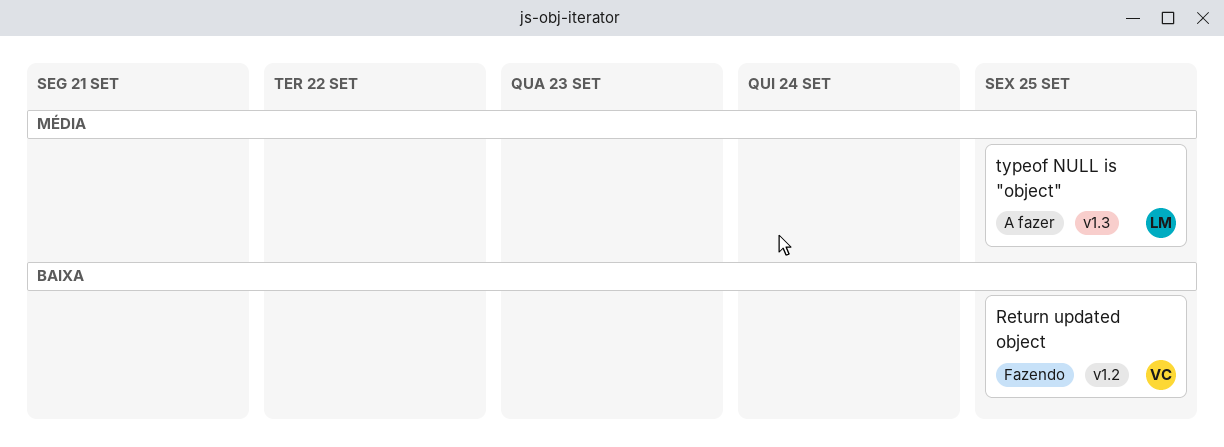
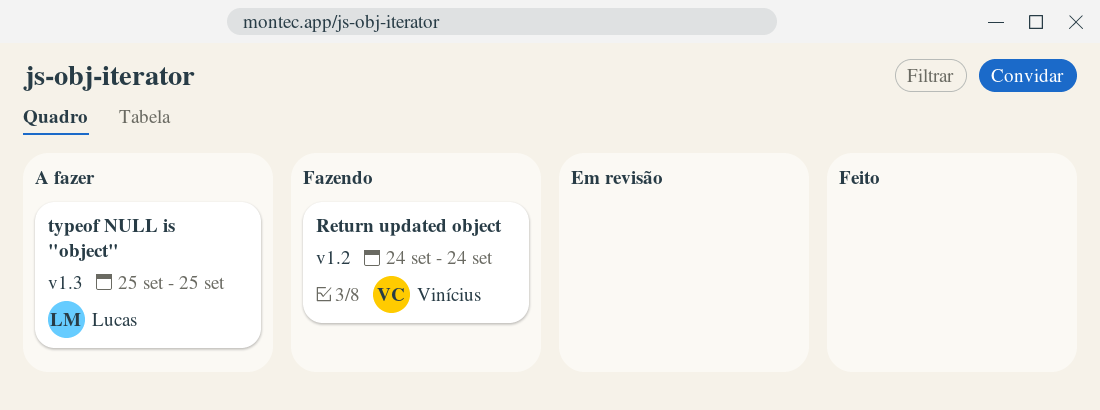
Return updated object, due: Sep 25 -> Sep 24

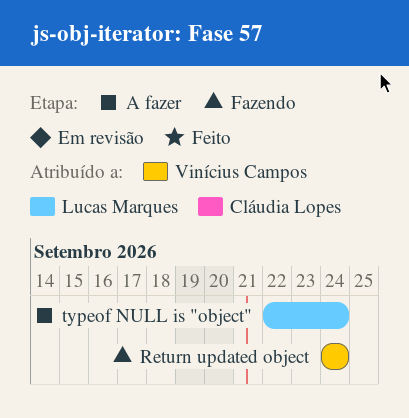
typeof NULL is "object", start: Sep 25 -> Sep 22
typeof NULL is "object", due: Sep 25 -> Sep 24

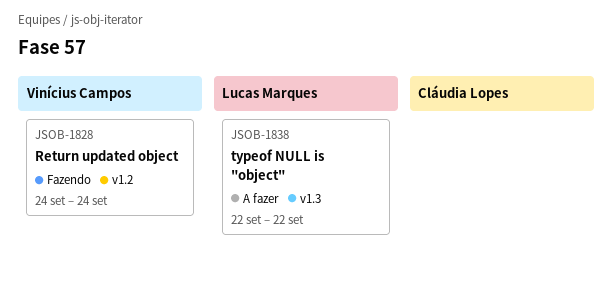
typeof NULL is "object", due: Sep 24 -> Sep 22

